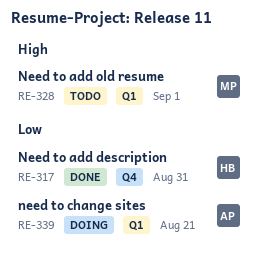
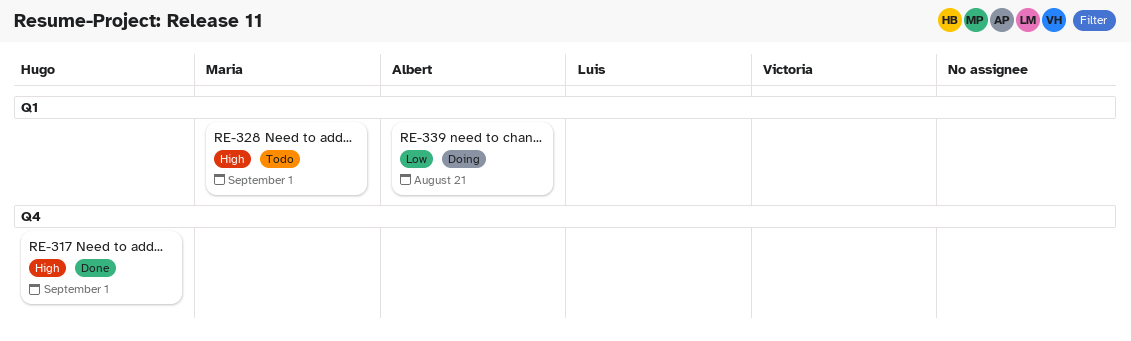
RE-317, priority: Low -> High
RE-317, due: Aug 31 -> Sep 1

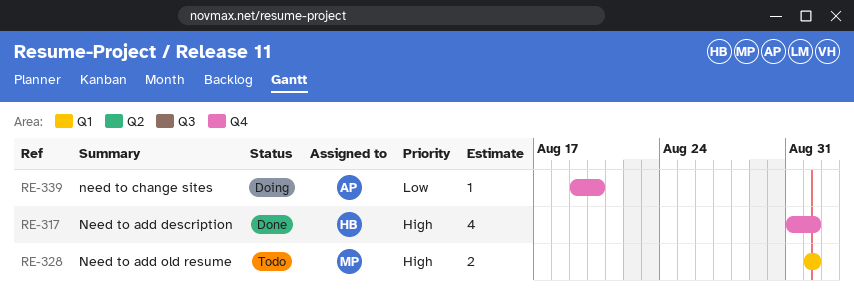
RE-339, label: Q1 -> Q4
RE-339, due: Aug 21 -> Aug 20

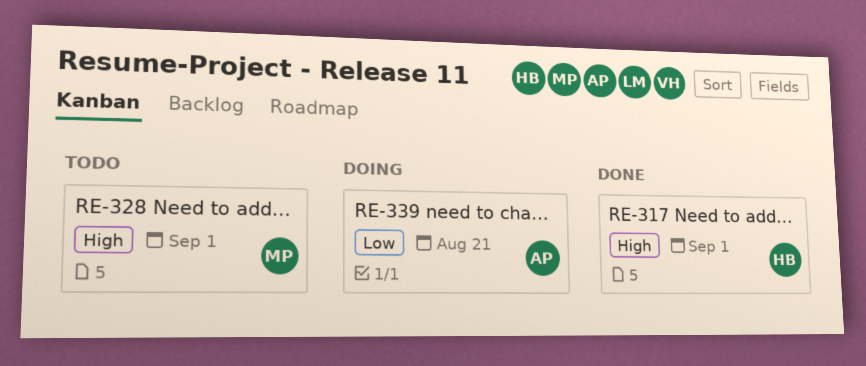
RE-339, due: Aug 20 -> Aug 21

